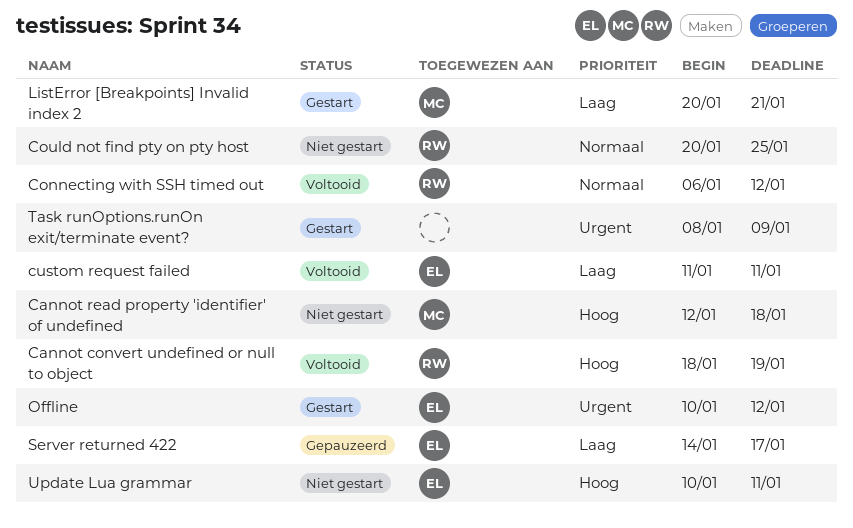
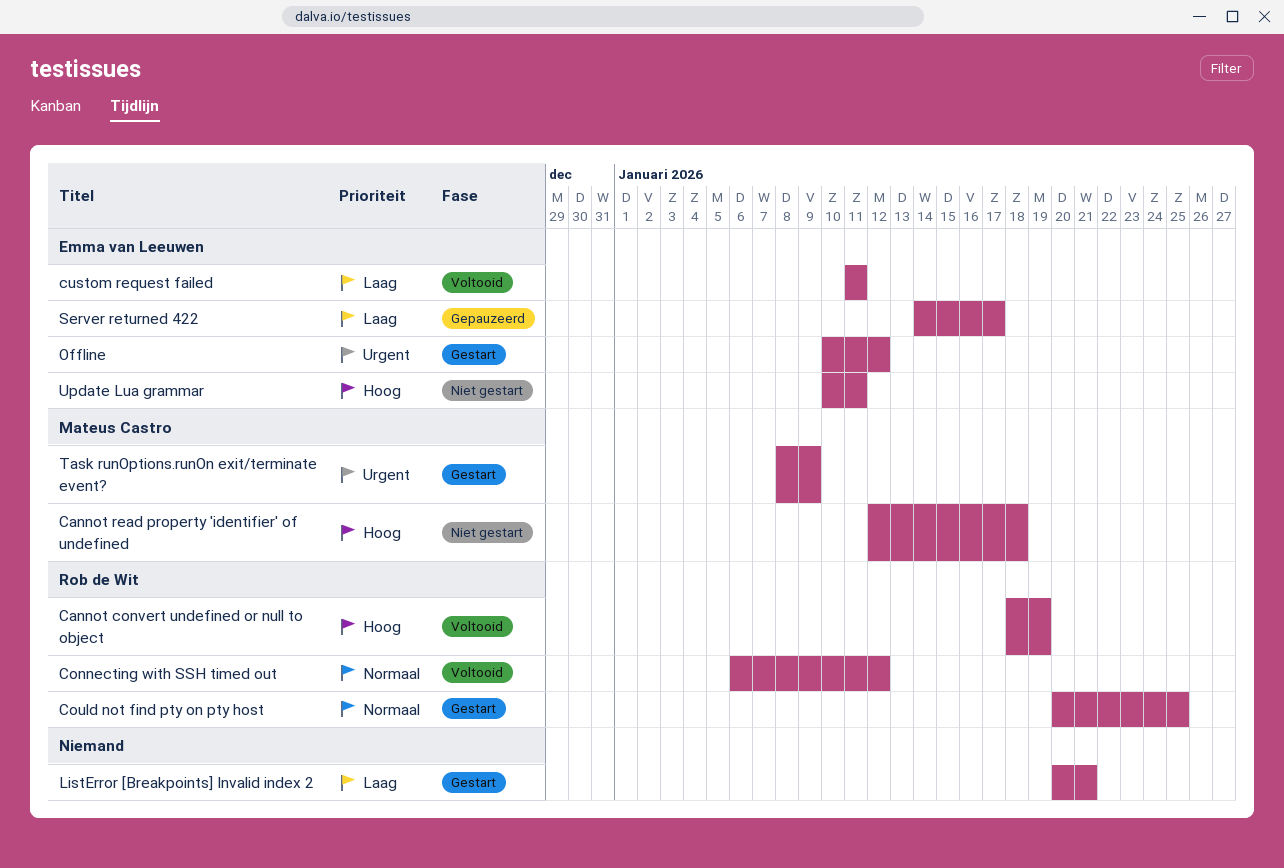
Could not find pty on pty host, status: Niet gestart -> Gestart
ListError [Breakpoints] Invalid index 2, owner: Mateus Castro -> none
Task runOptions.runOn exit/terminate event?, owner: none -> Mateus Castro

